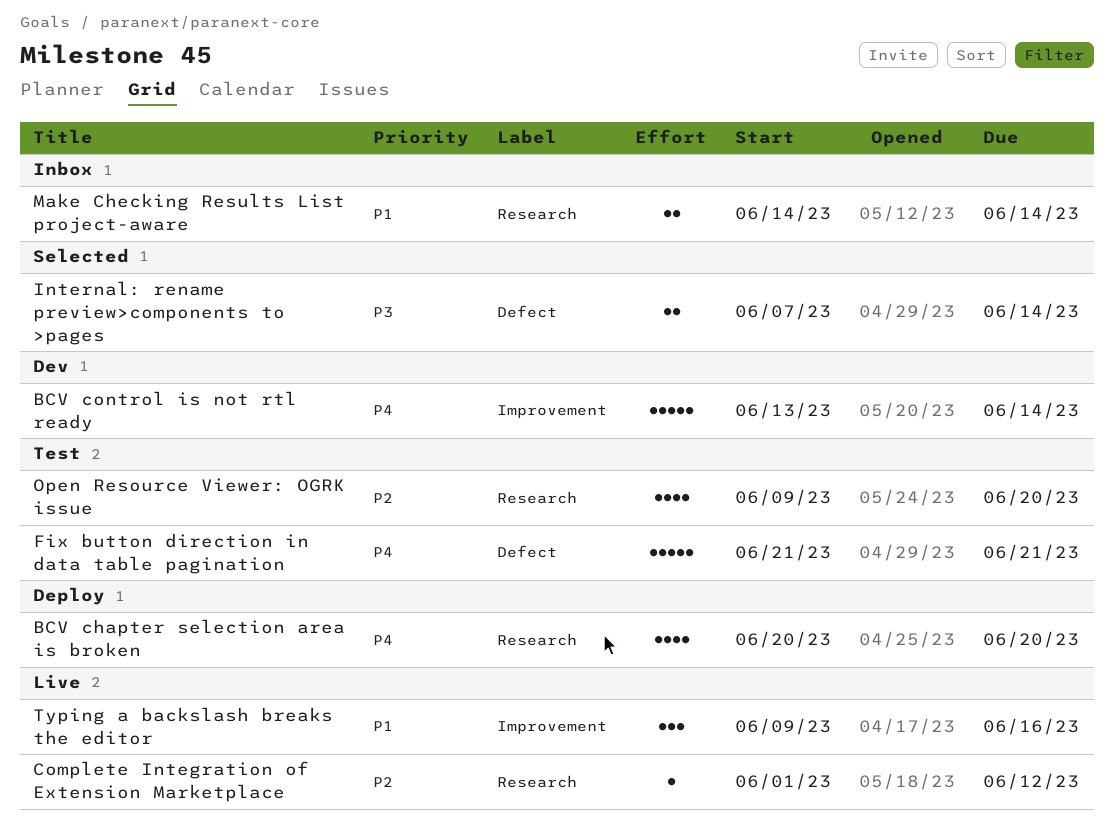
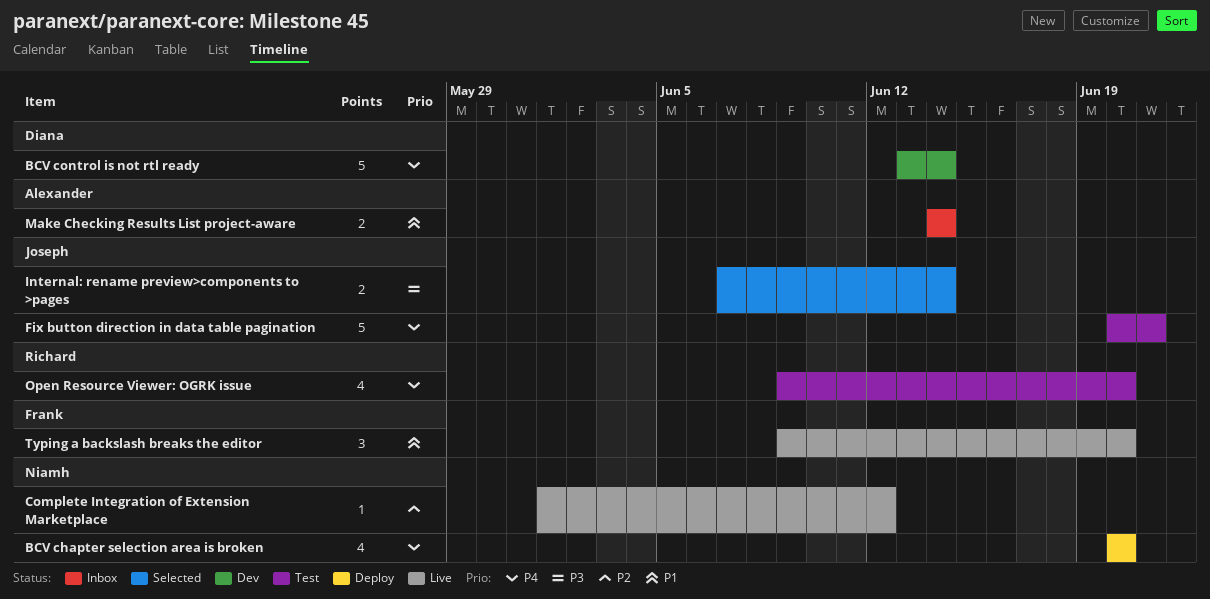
Fix button direction in data table pagination, start: Jun 21 -> Jun 20
Open Resource Viewer: OGRK issue, priority: P2 -> P4
Typing a backslash breaks the editor, due: Jun 16 -> Jun 20

